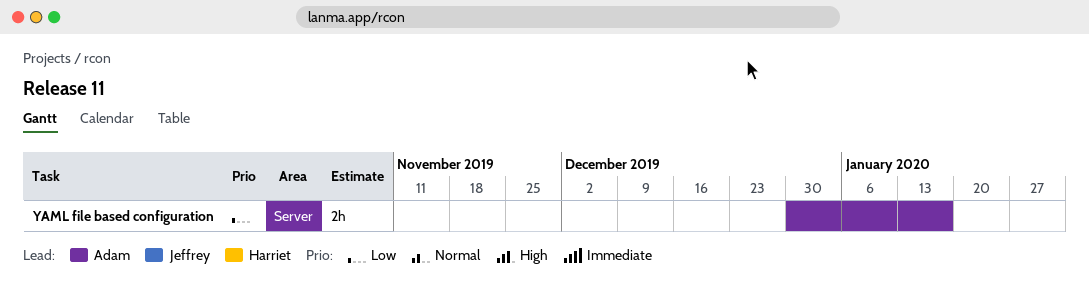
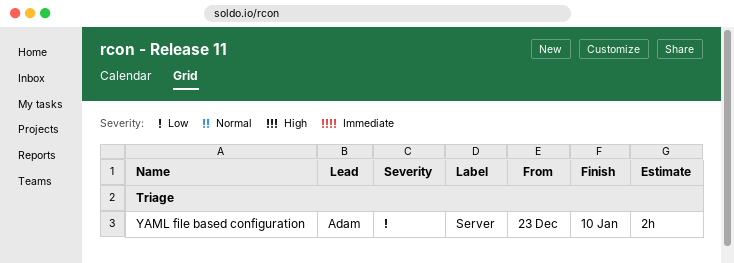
YAML file based configuration, start: Dec 30 -> Dec 23
YAML file based configuration, due: Jan 17 -> Jan 10

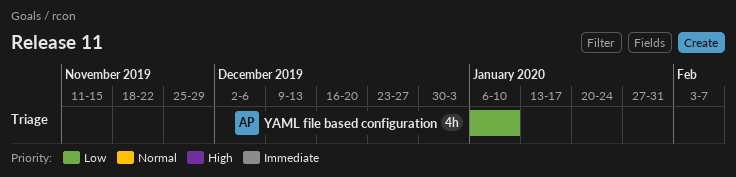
YAML file based configuration, estimate: 2h -> 4h
YAML file based configuration, start: Dec 23 -> Jan 6

